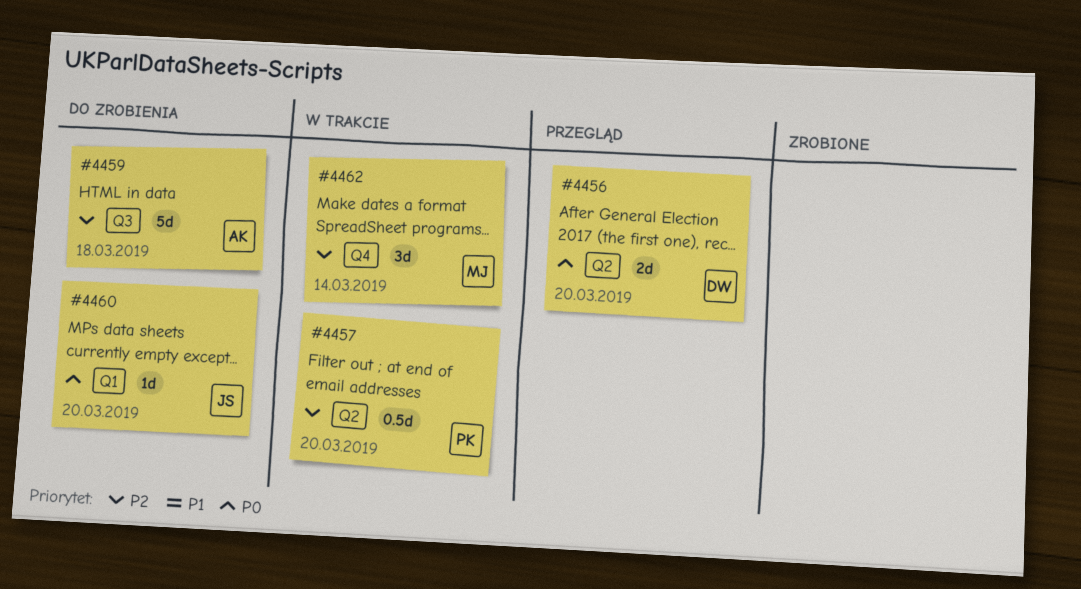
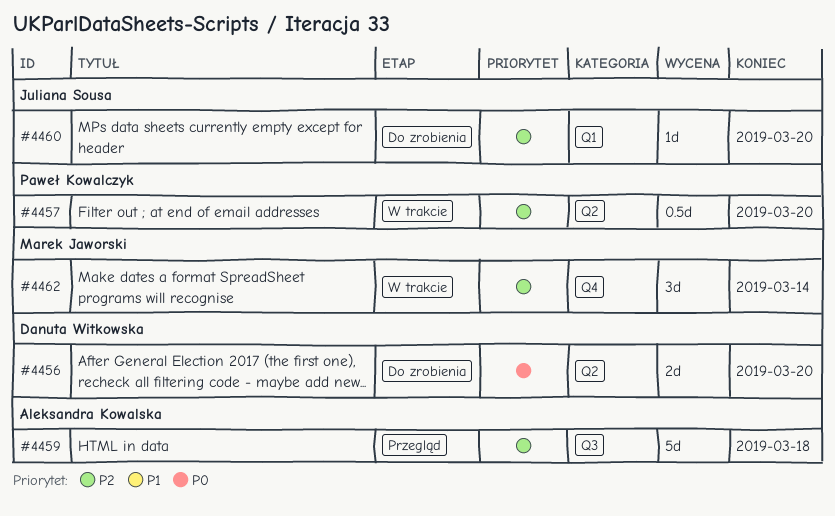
#4456, status: Przegląd -> Do zrobienia
#4459, status: Do zrobienia -> Przegląd
#4460, priority: P0 -> P2

